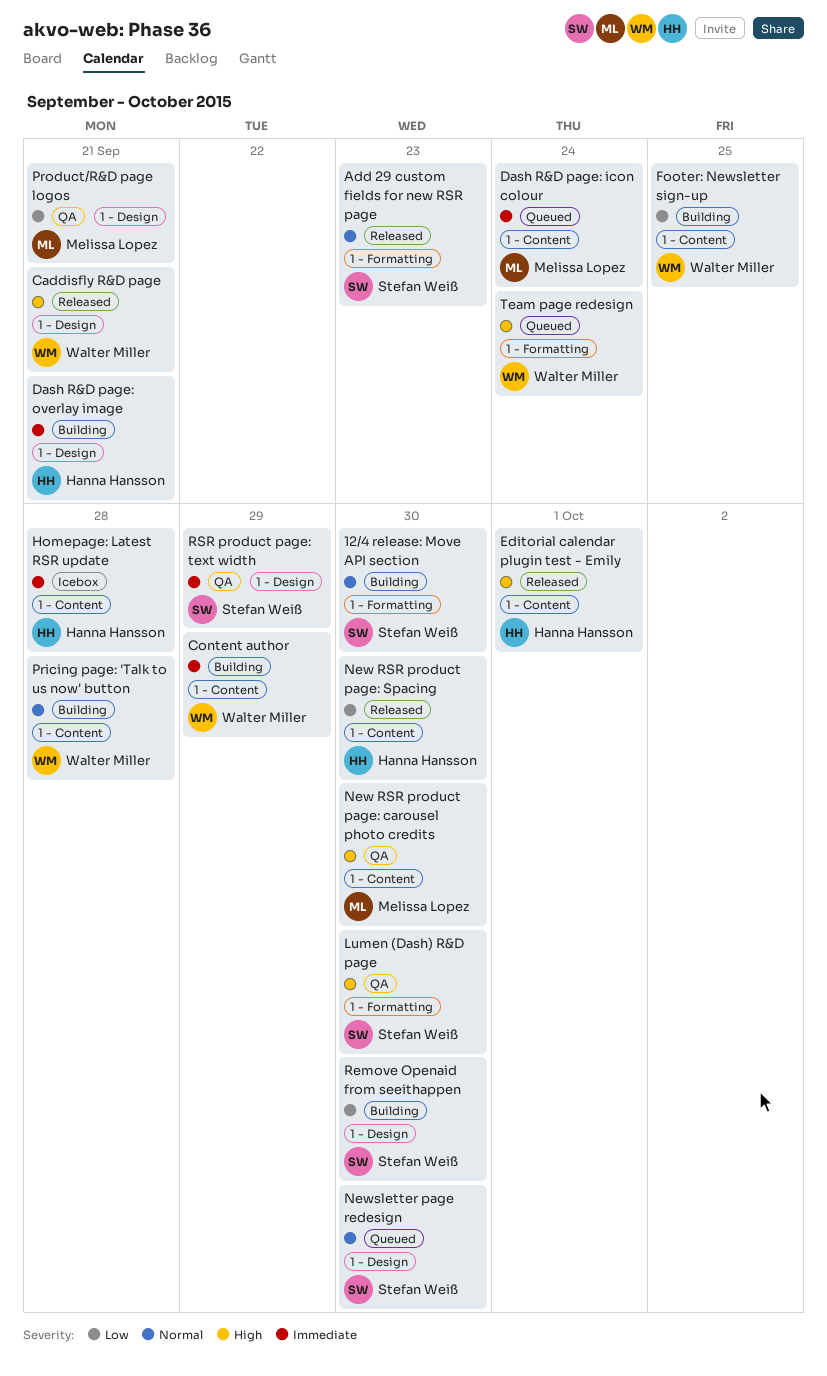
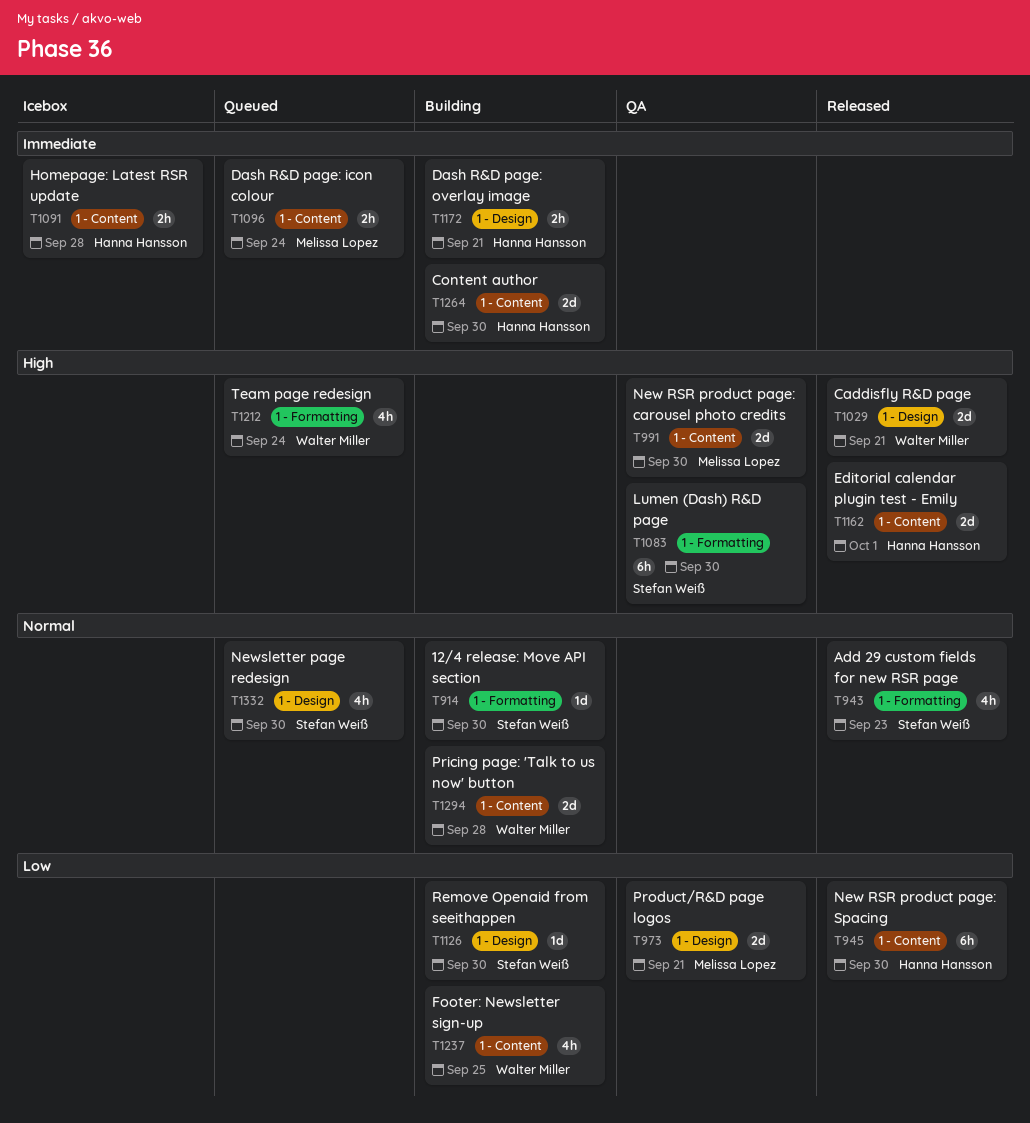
Content author, owner: Walter Miller -> Hanna Hansson
Content author, due: Sep 29 -> Sep 30
RSR product page: text width: present -> none

